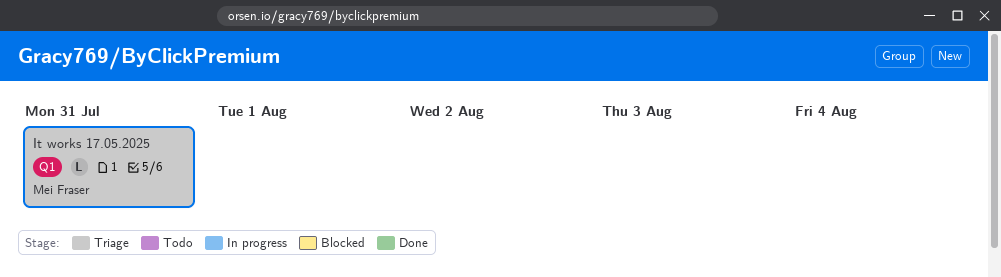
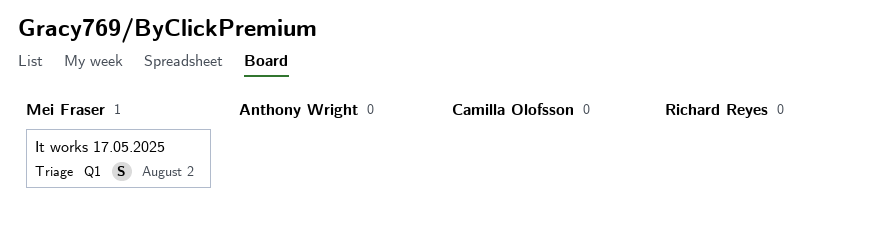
It works 17.05.2025, estimate: L -> S
It works 17.05.2025, due: Jul 31 -> Aug 2

